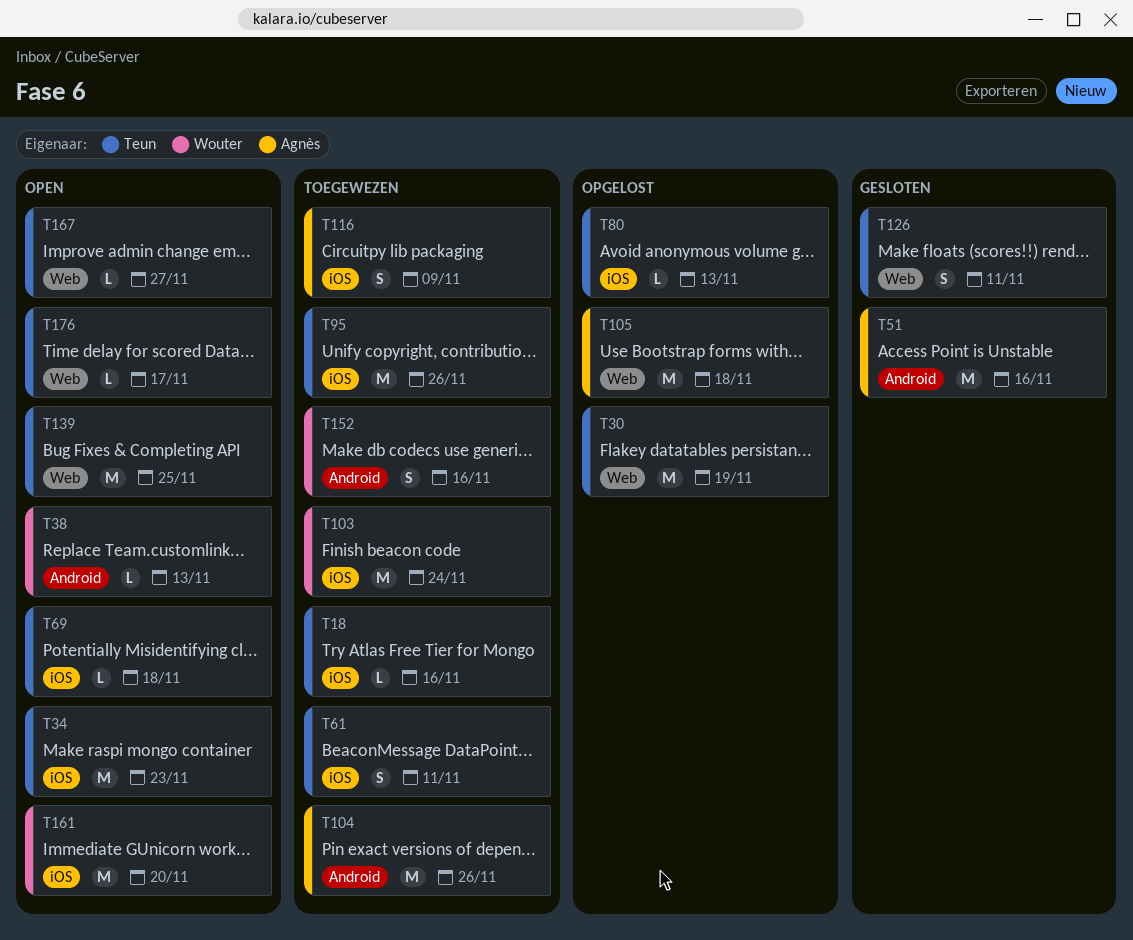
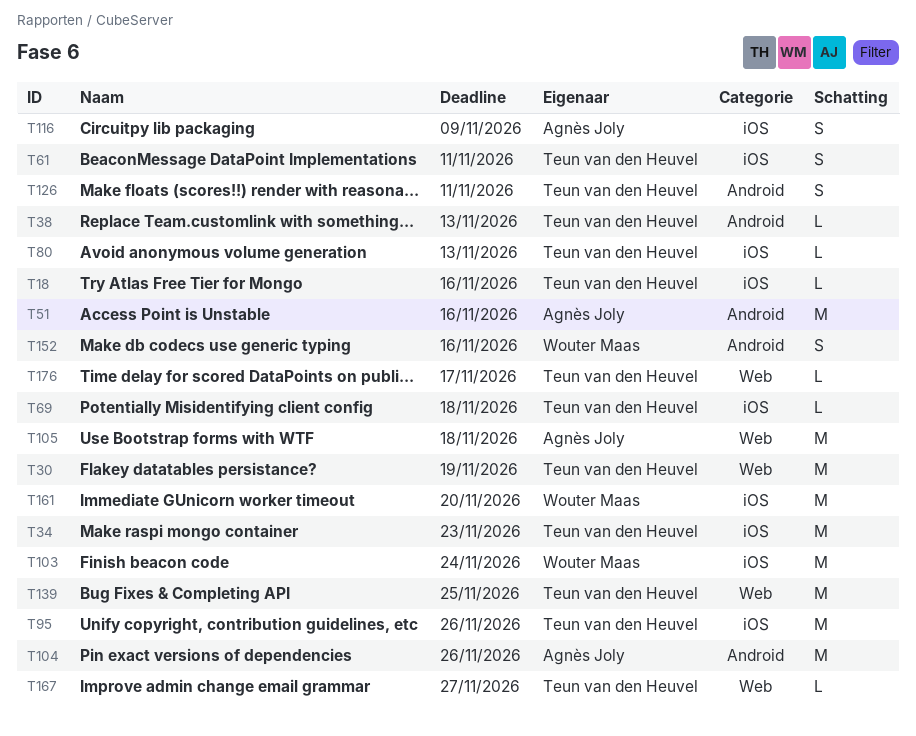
T38, owner: Wouter Maas -> Teun van den Heuvel
T126, label: Web -> Android

